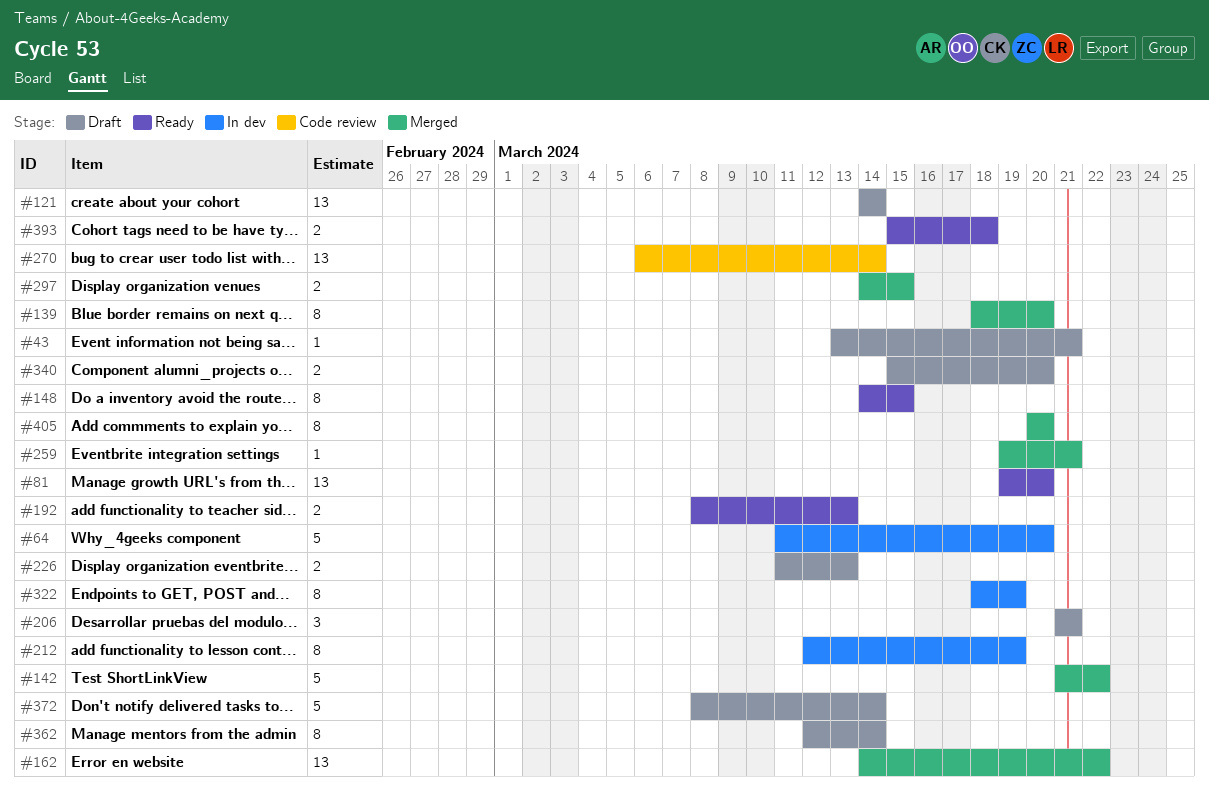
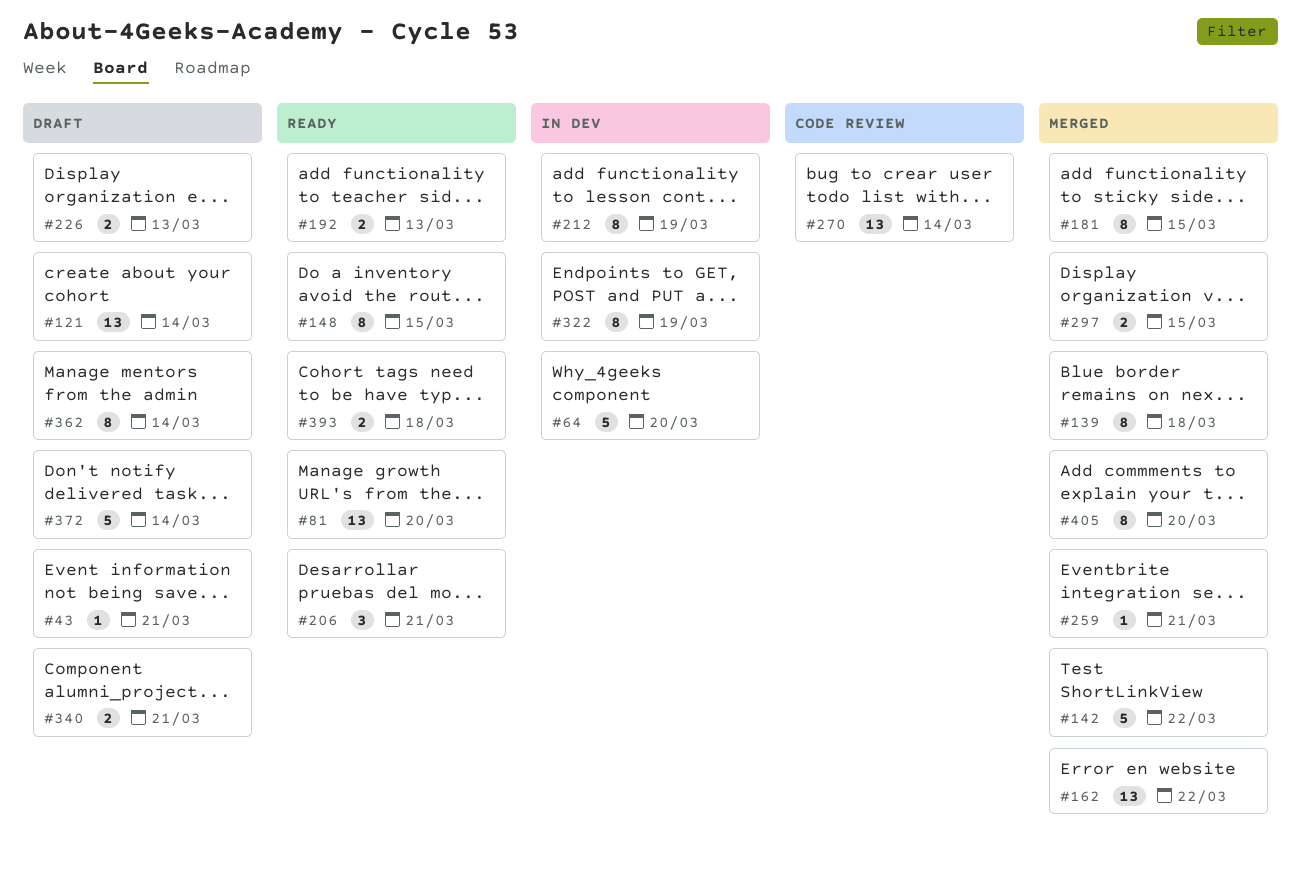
#139, due: Mar 20 -> Mar 18
#181: none -> present
#206, status: Draft -> Ready
#340, due: Mar 20 -> Mar 21

